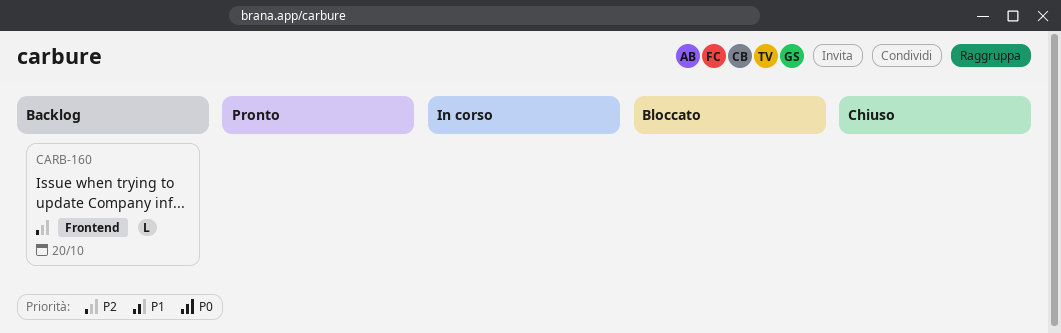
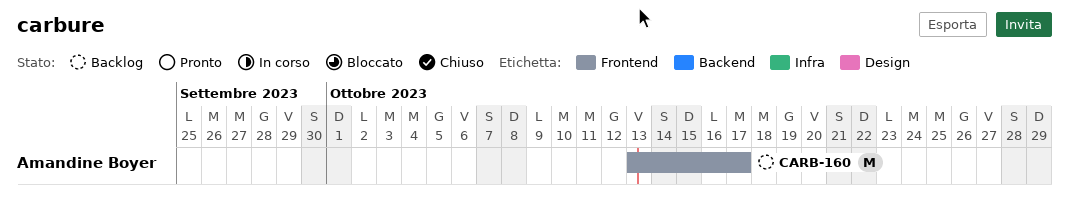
CARB-160, estimate: L -> M
CARB-160, due: Oct 20 -> Oct 17

